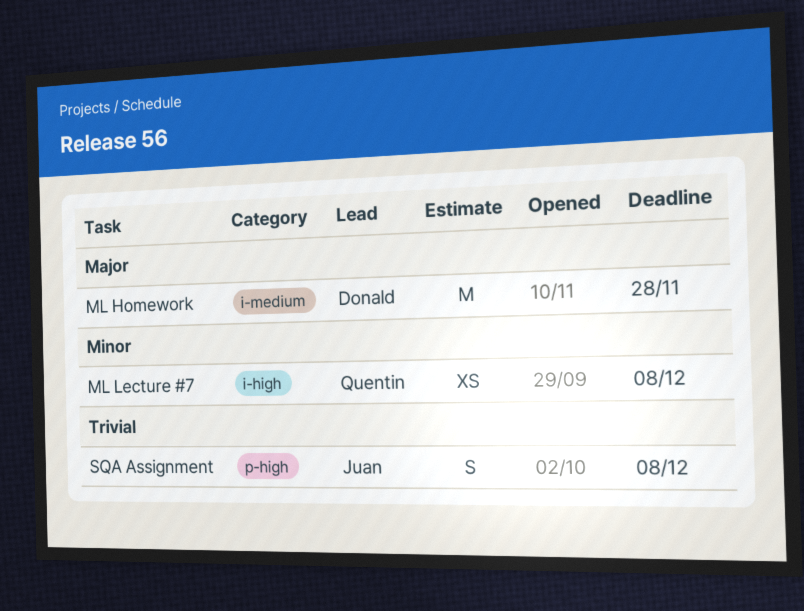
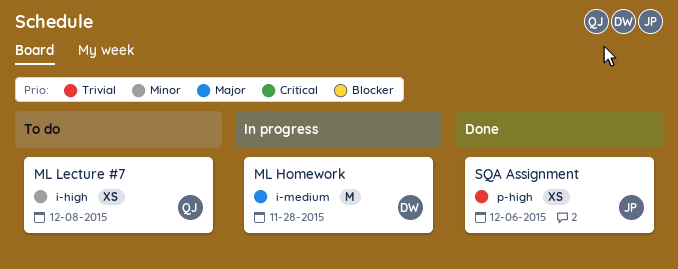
SQA Assignment, estimate: S -> XS
SQA Assignment, due: Dec 8 -> Dec 6

